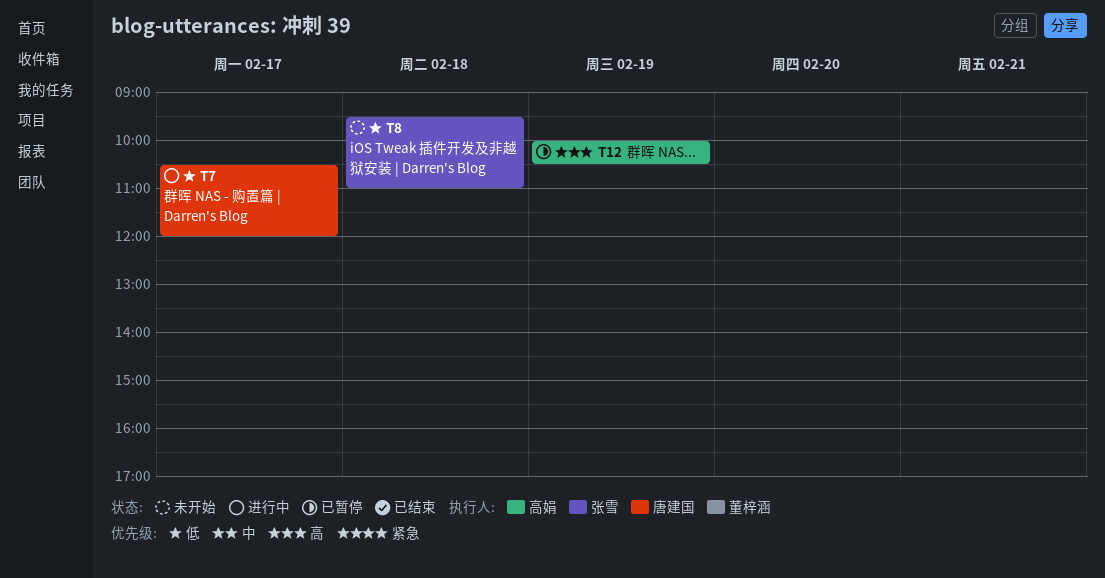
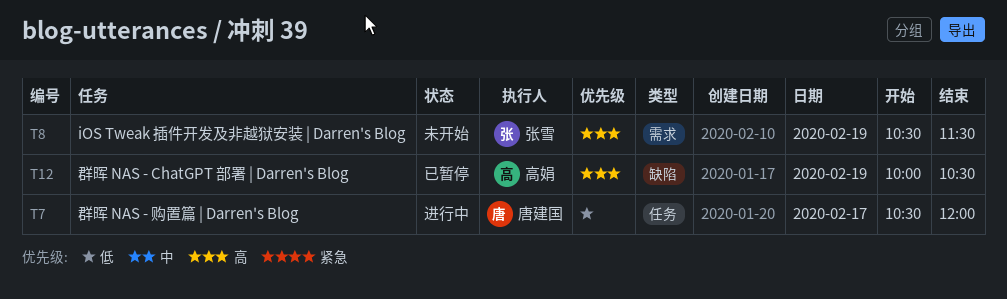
T8, priority: 低 -> 高
T8, day: Feb 18 -> Feb 19
T8, begins: 09:30 -> 10:30
T8, ends: 11:00 -> 11:30

